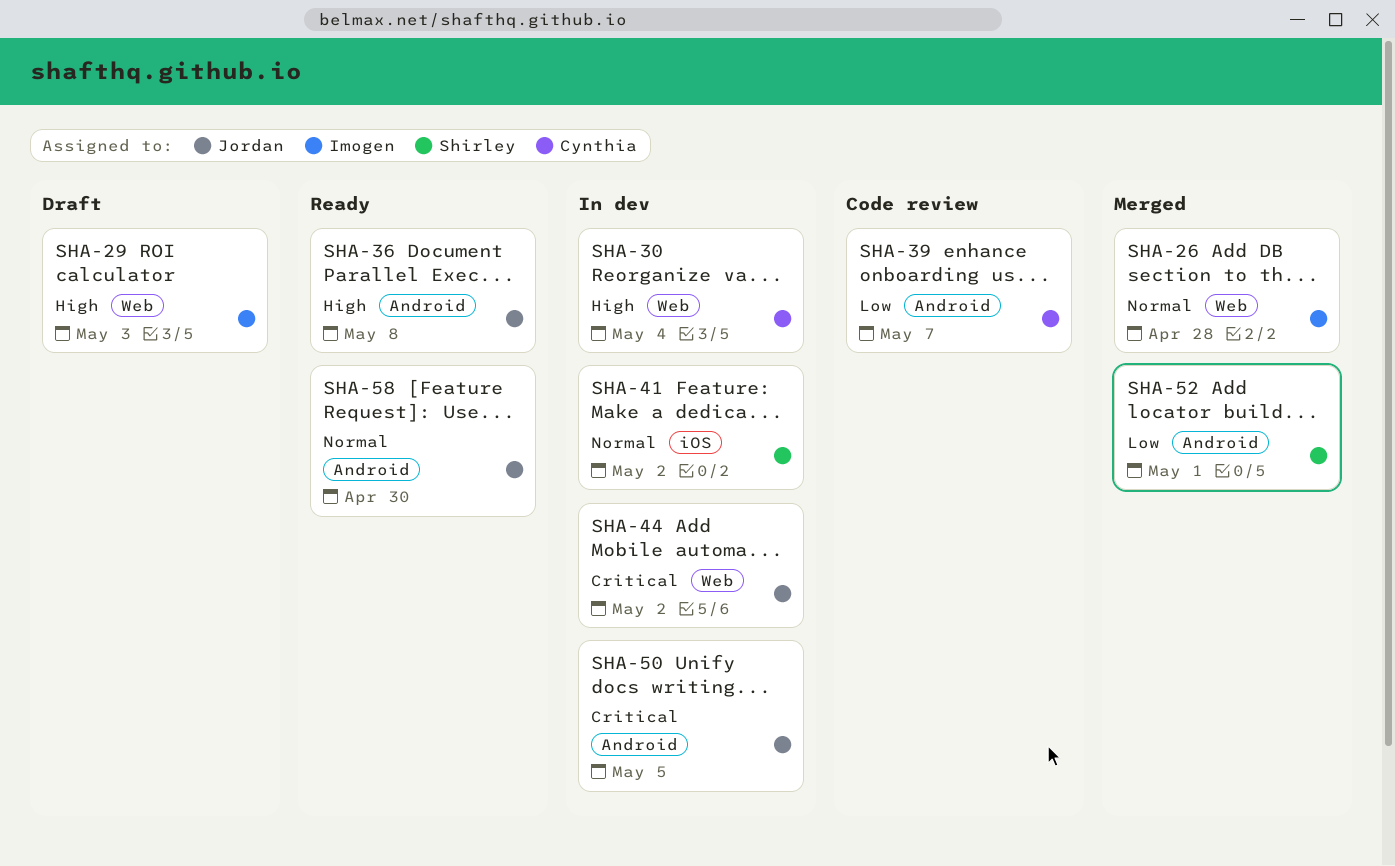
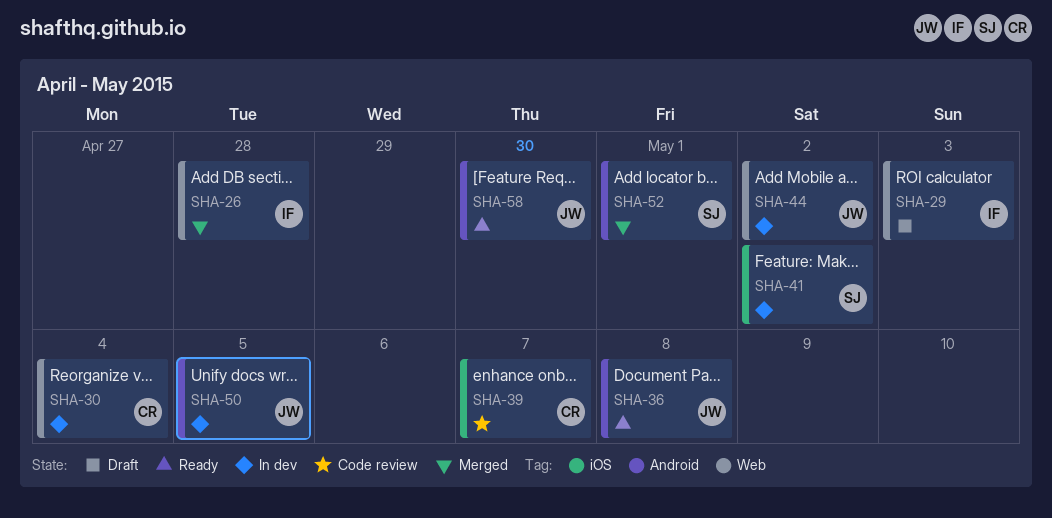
SHA-39, label: Android -> iOS

